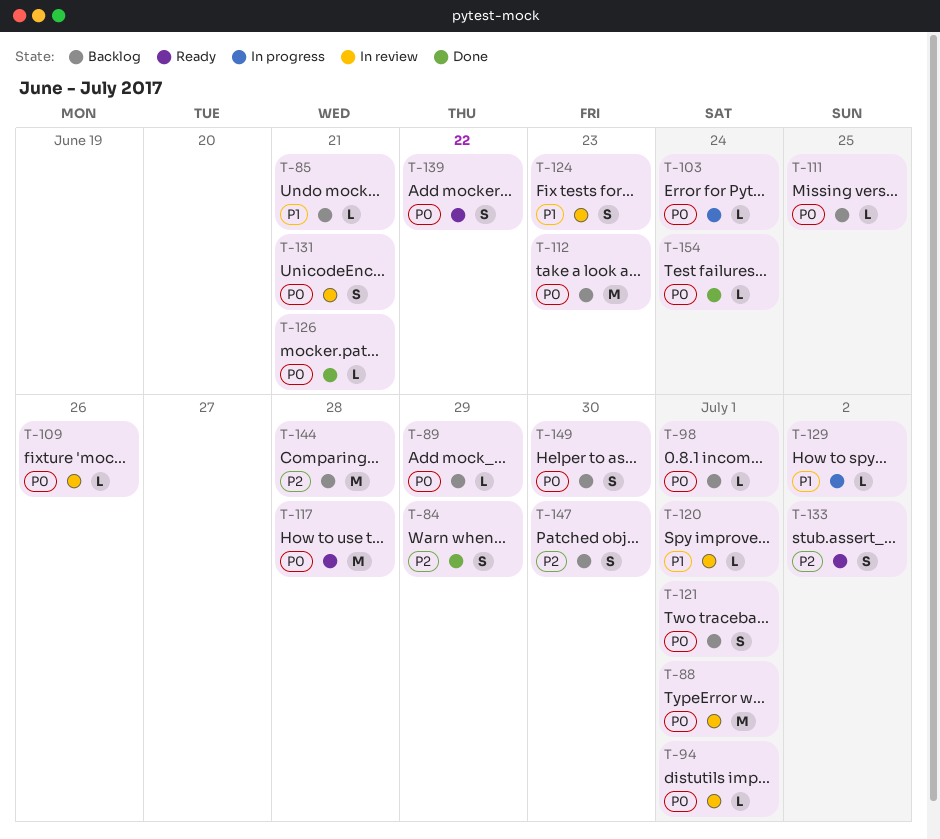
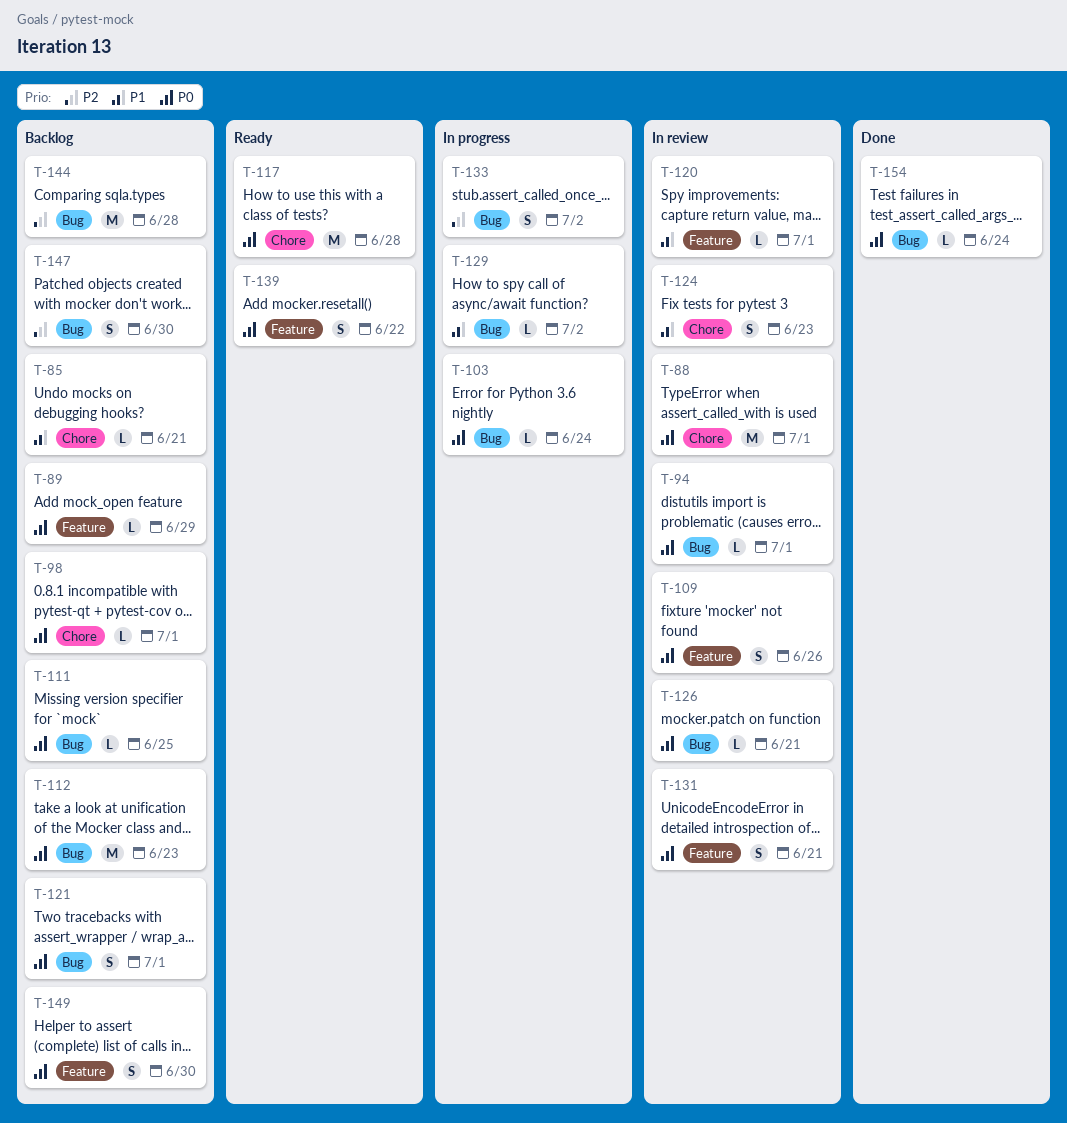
T-84: present -> none
T-109, estimate: L -> S
T-126, status: Done -> In review
T-133, status: Ready -> In progress

